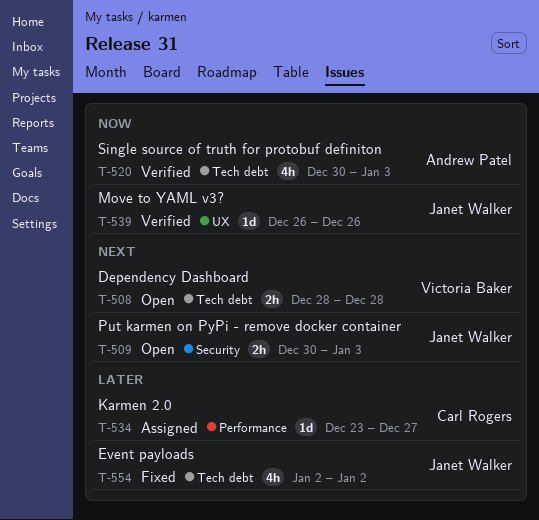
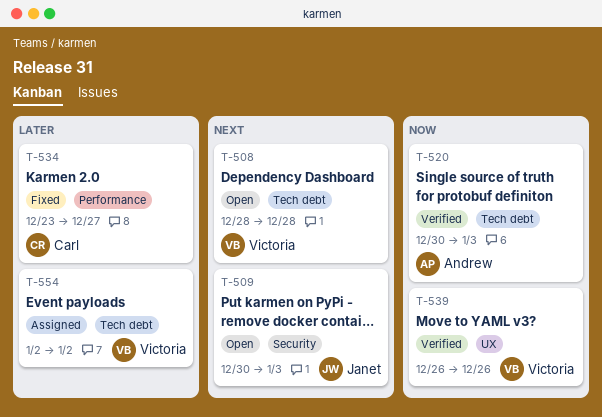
T-534, status: Assigned -> Fixed
T-539, owner: Janet Walker -> Victoria Baker
T-554, status: Fixed -> Assigned
T-554, owner: Janet Walker -> Victoria Baker

